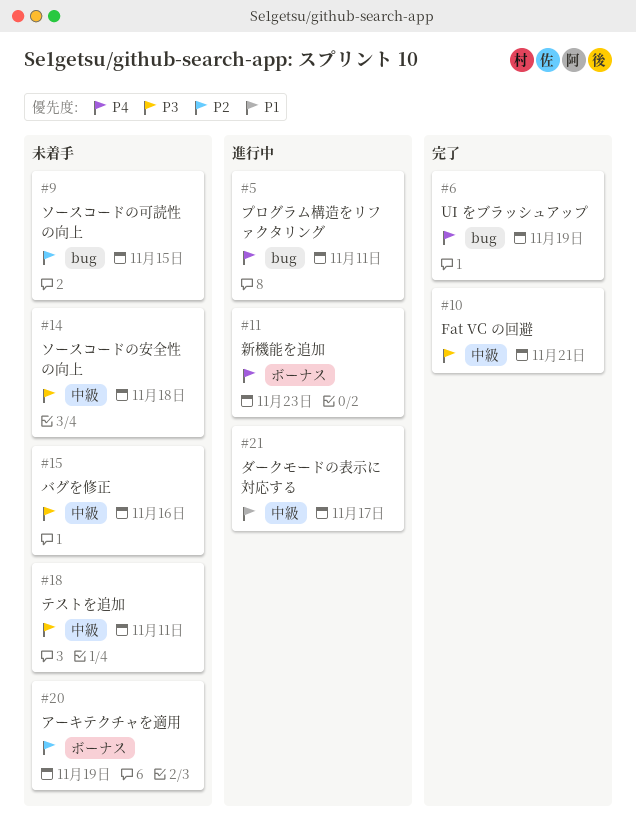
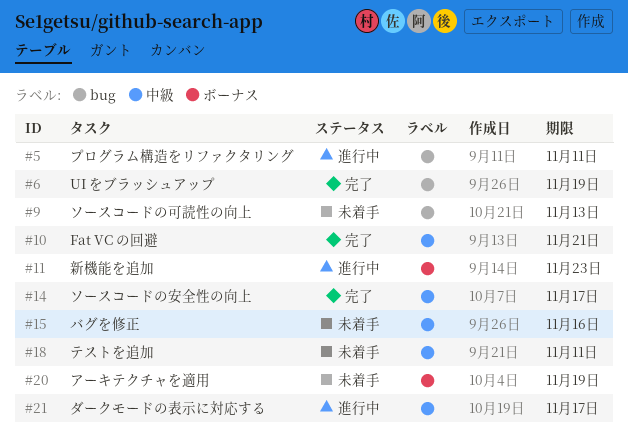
#9, due: Nov 15 -> Nov 13
#14, status: 未着手 -> 完了
#14, due: Nov 18 -> Nov 17

